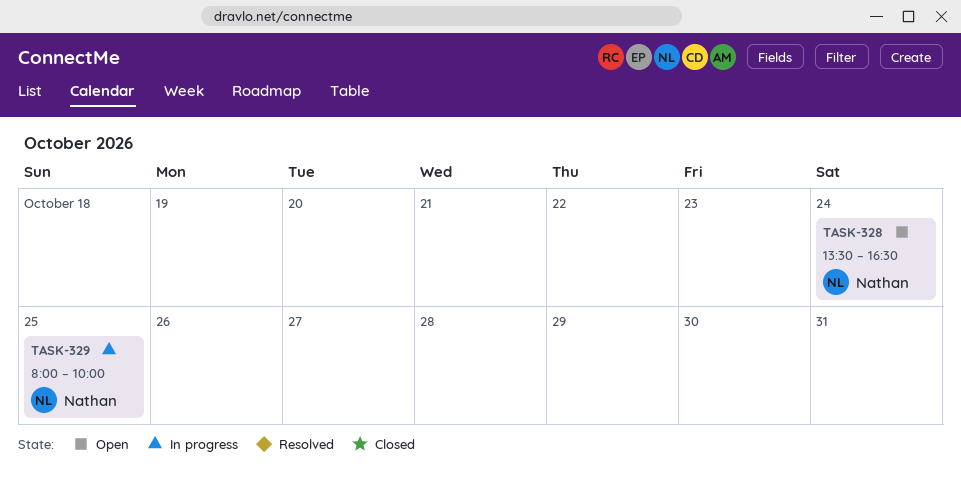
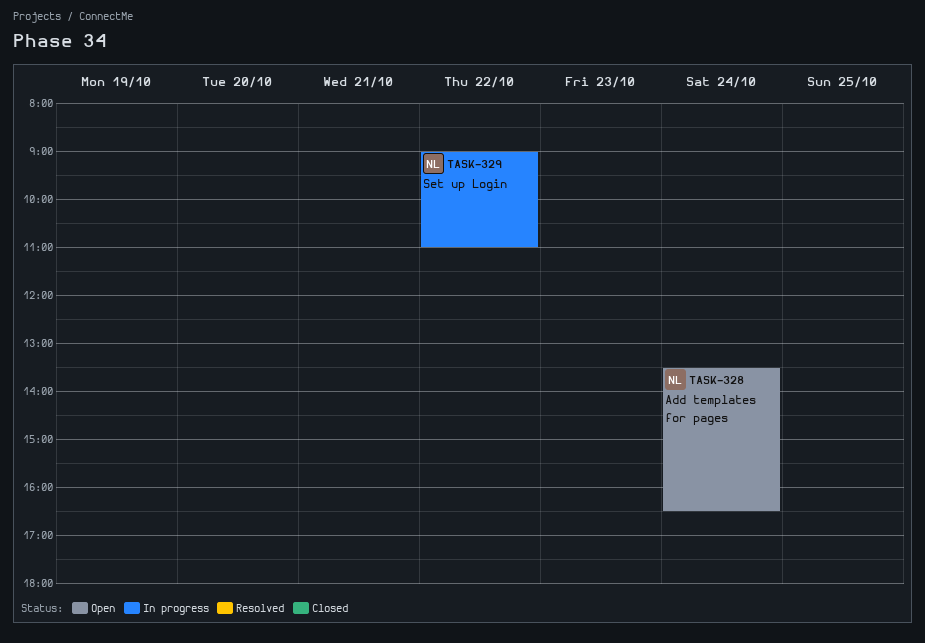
TASK-329, day: Oct 25 -> Oct 22
TASK-329, begins: 08:00 -> 09:00
TASK-329, ends: 10:00 -> 11:00

